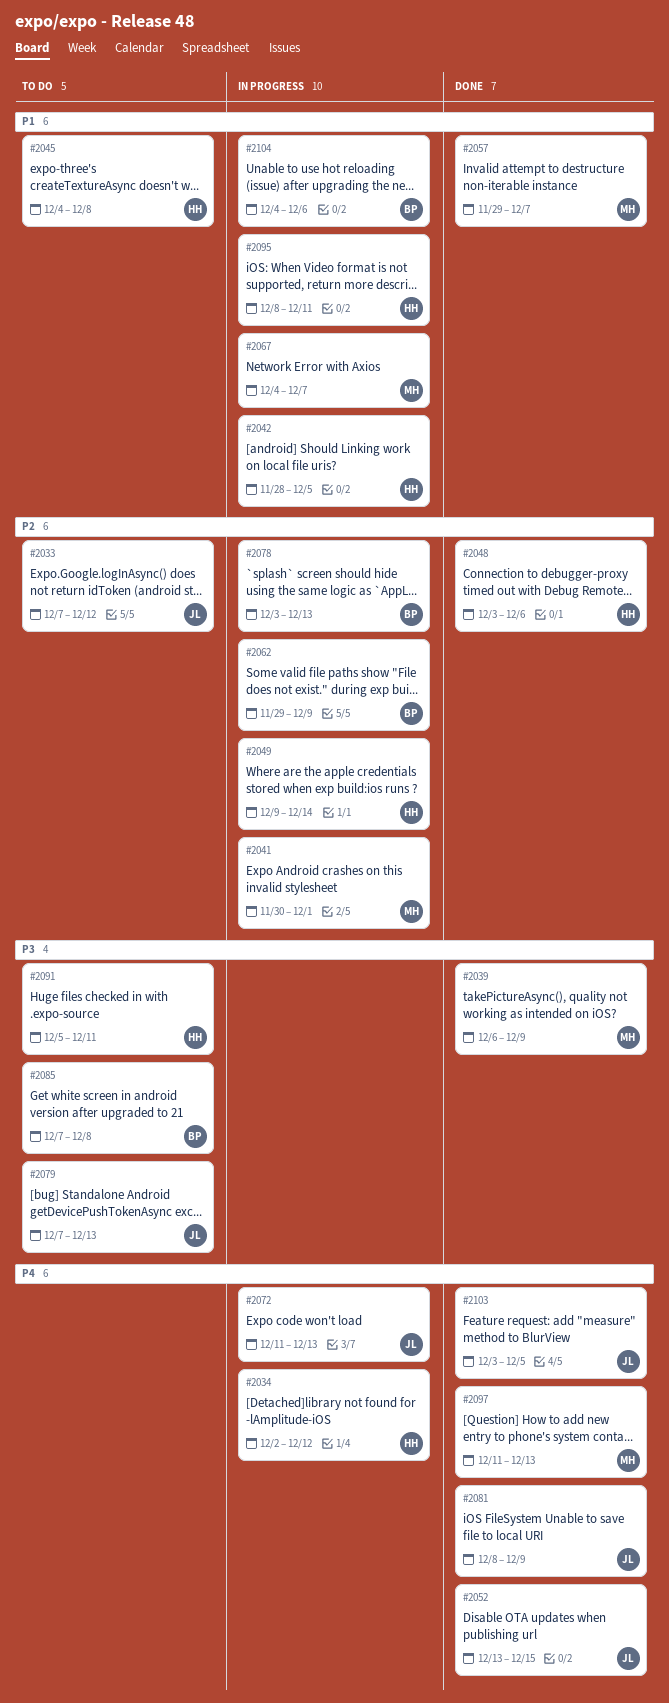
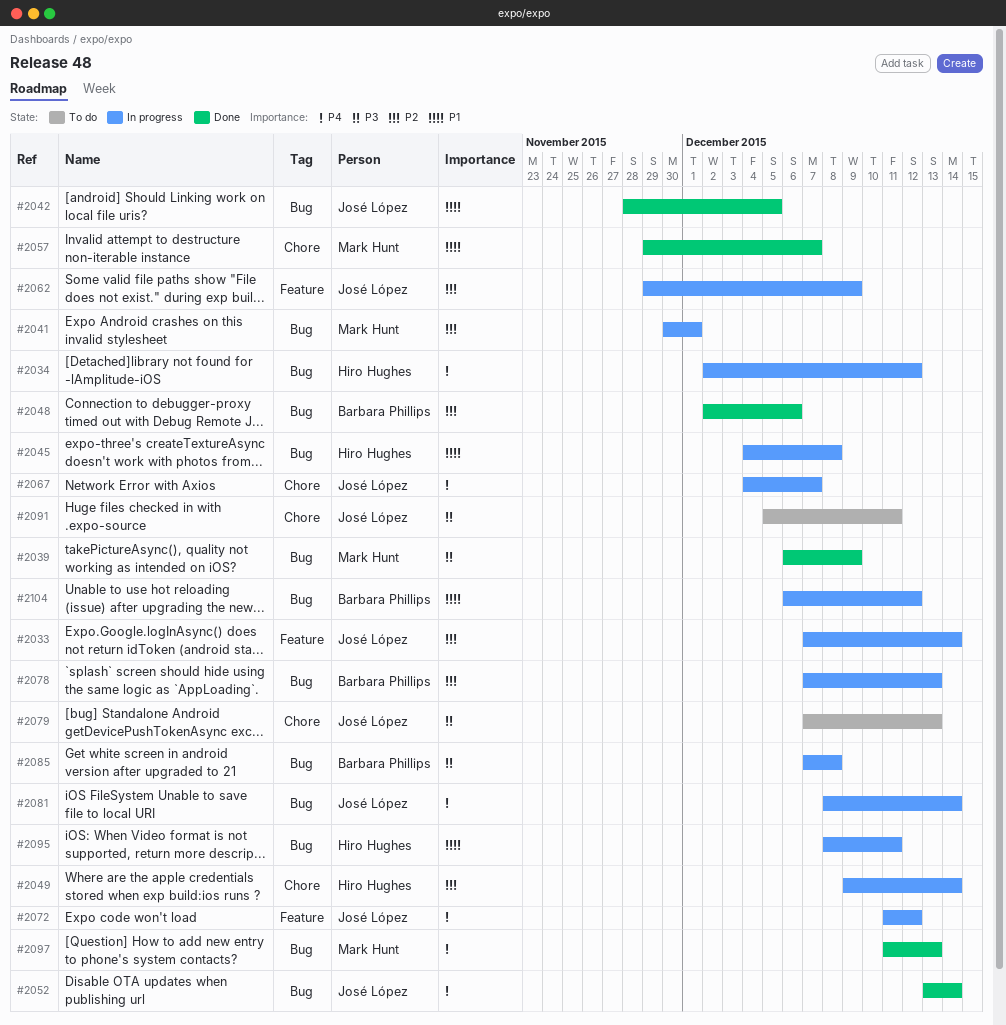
#2033, status: To do -> In progress
#2033, due: Dec 12 -> Dec 14
#2042, status: In progress -> Done
#2042, owner: Hiro Hughes -> José López
#2045, status: To do -> In progress
#2048, owner: Hiro Hughes -> Barbara Phillips
#2048, start: Dec 3 -> Dec 2
#2052, due: Dec 15 -> Dec 14
#2062, owner: Barbara Phillips -> José López
#2067, owner: Mark Hunt -> José López
#2067, priority: P1 -> P4
#2072, due: Dec 13 -> Dec 12
#2078, start: Dec 3 -> Dec 7
#2081, status: Done -> In progress
#2081, due: Dec 9 -> Dec 14
#2085, status: To do -> In progress
#2091, owner: Hiro Hughes -> José López
#2103: present -> none
#2104, start: Dec 4 -> Dec 6
#2104, due: Dec 6 -> Dec 12

